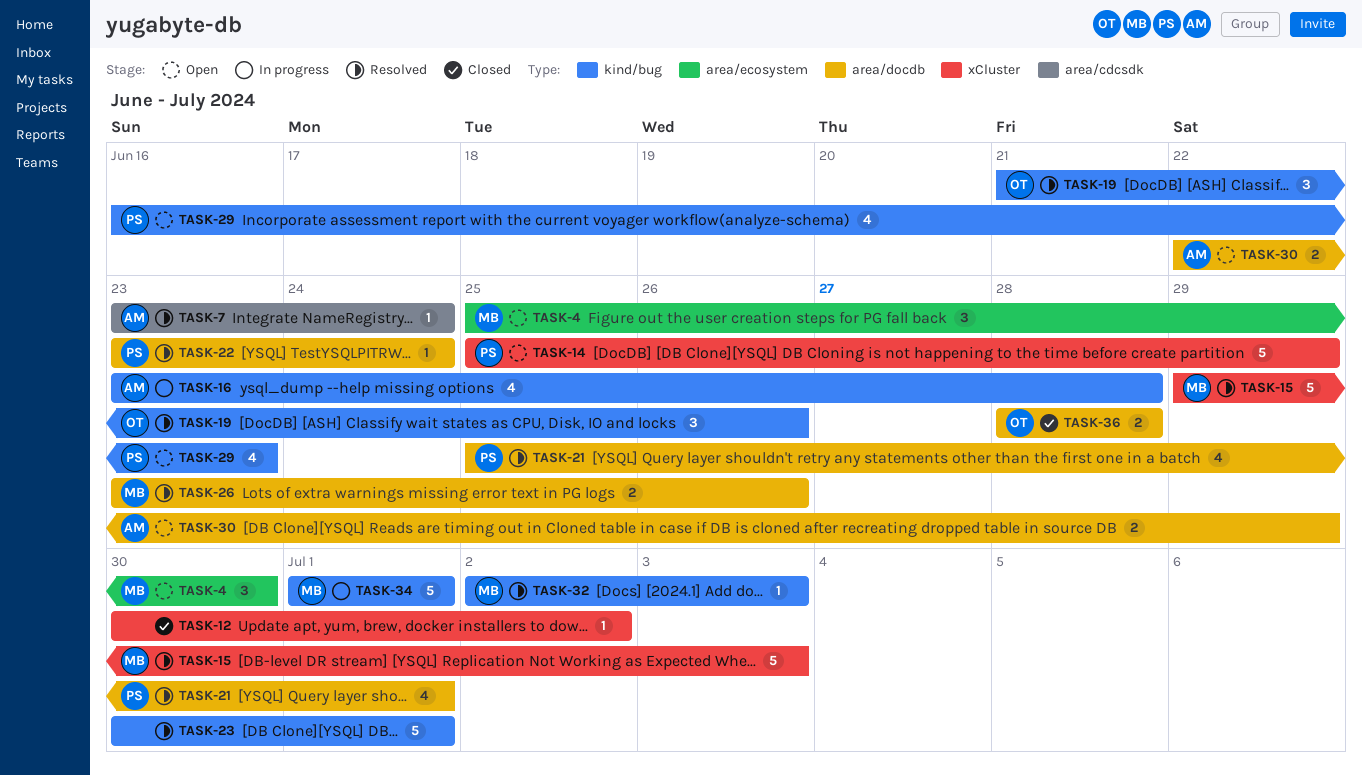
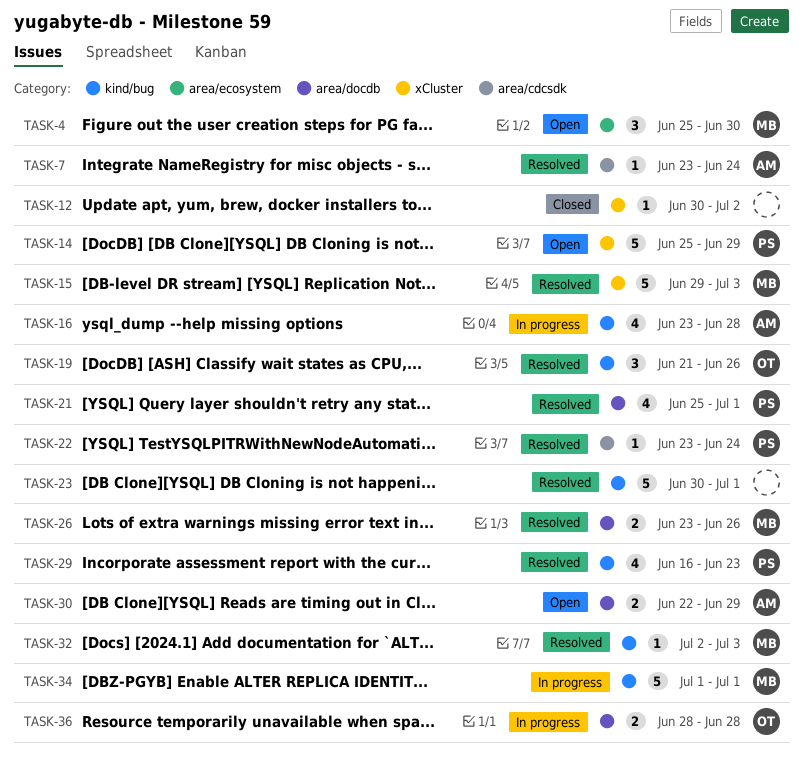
TASK-22, label: area/docdb -> area/cdcsdk
TASK-29, status: Open -> Resolved
TASK-36, status: Closed -> In progress

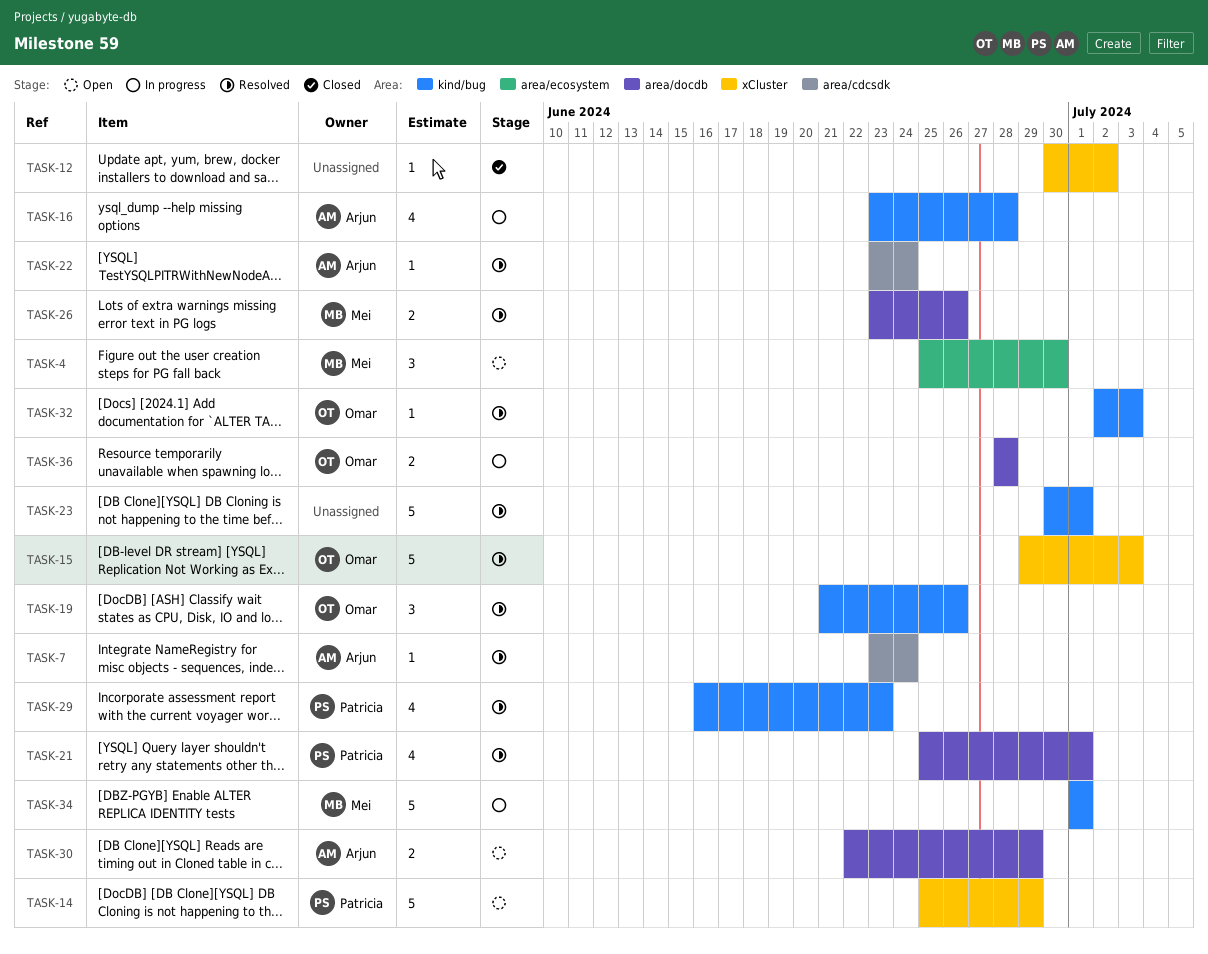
TASK-15, owner: Mei -> Omar
TASK-22, owner: Patricia -> Arjun
TASK-32, owner: Mei -> Omar

